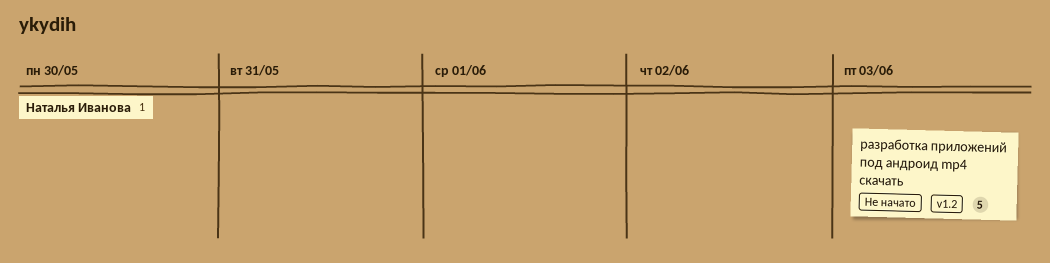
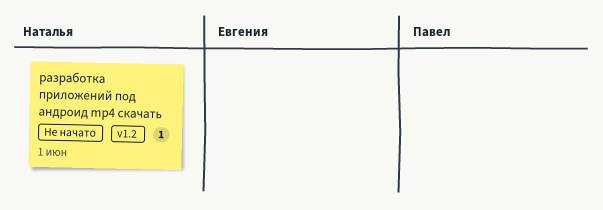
разработка приложений под андроид mp4 скачать, estimate: 5 -> 1
разработка приложений под андроид mp4 скачать, due: Jun 3 -> Jun 1

